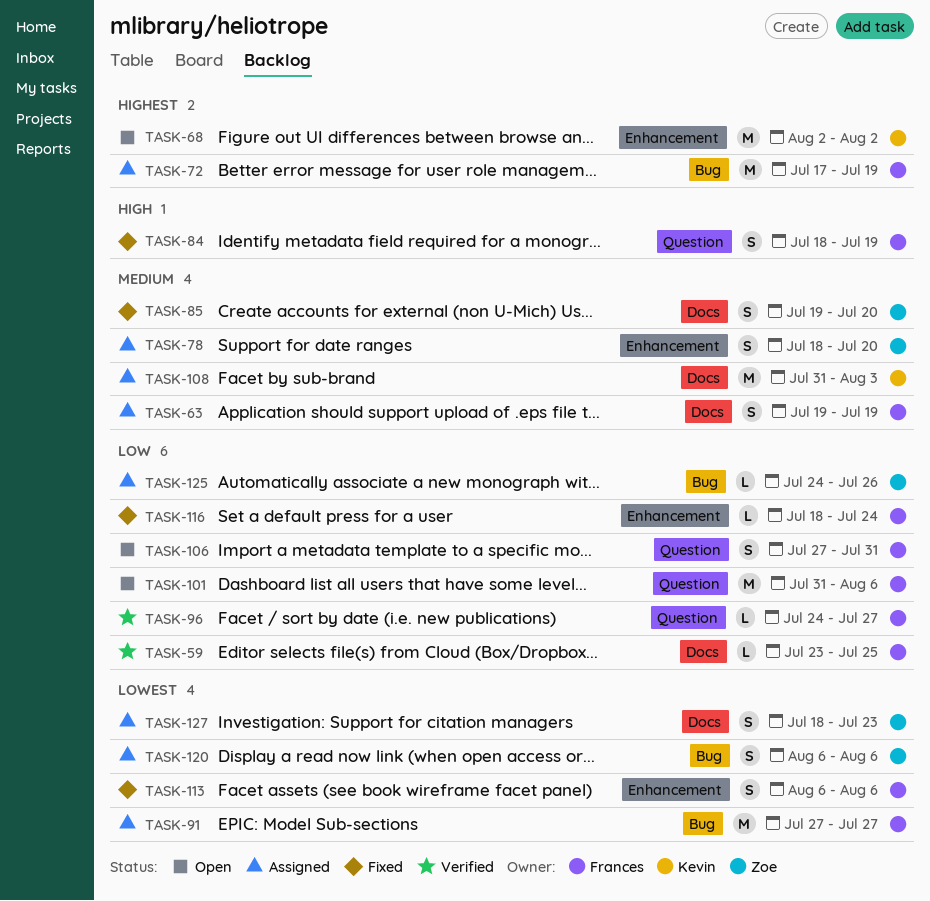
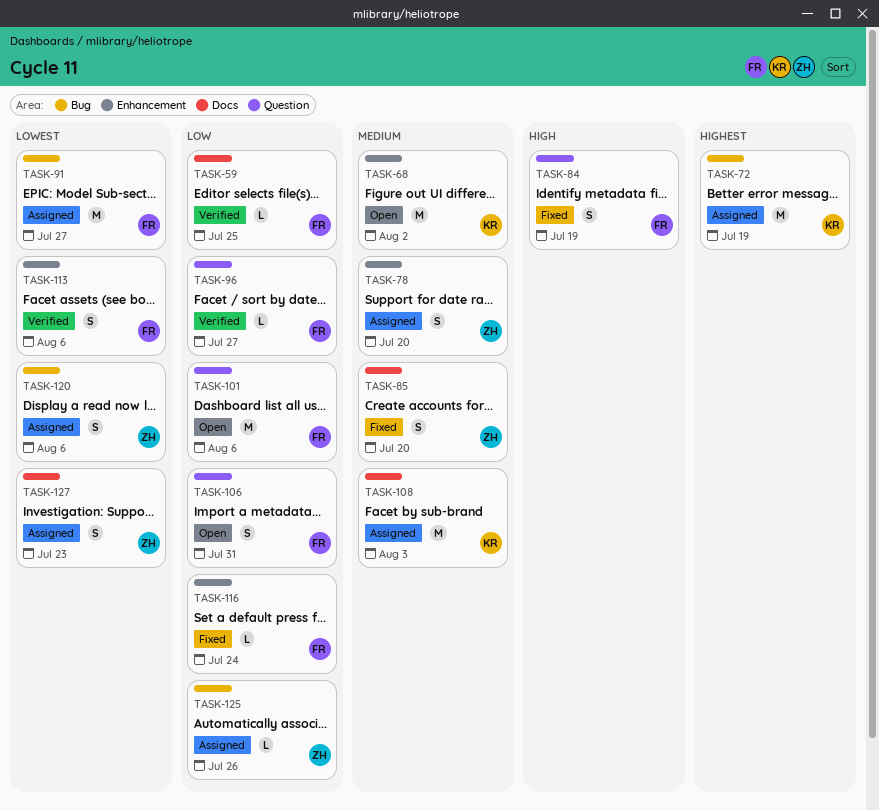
TASK-63: present -> none
TASK-68, priority: Highest -> Medium
TASK-72, owner: Frances -> Kevin
TASK-113, status: Fixed -> Verified

